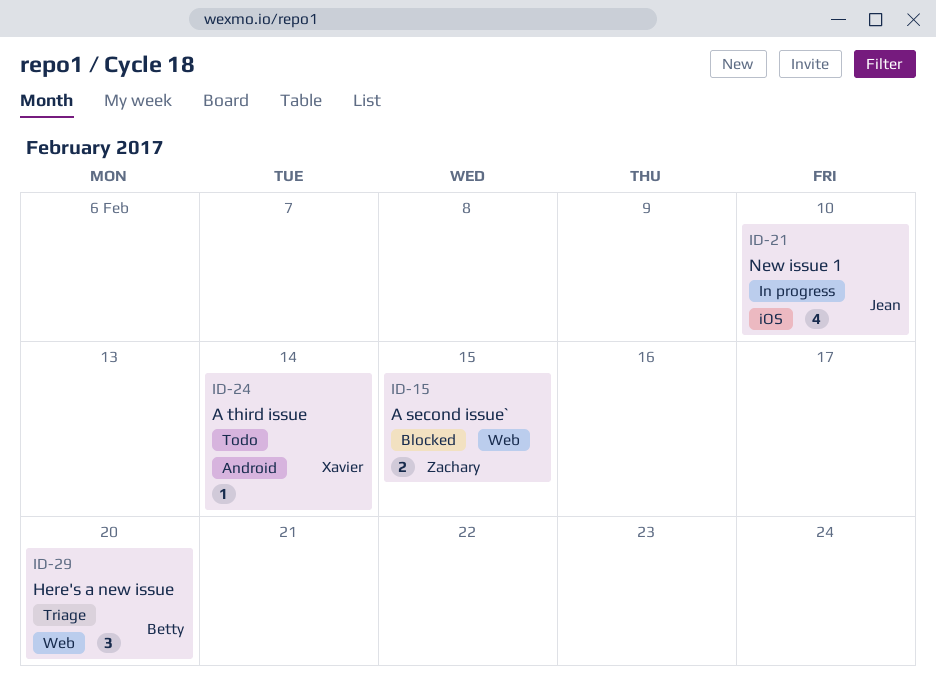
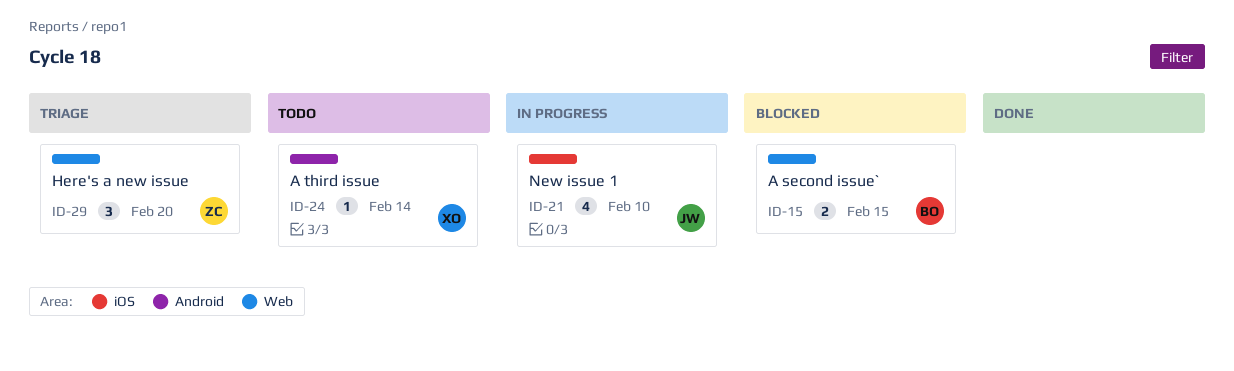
ID-15, owner: Zachary -> Betty
ID-29, owner: Betty -> Zachary

